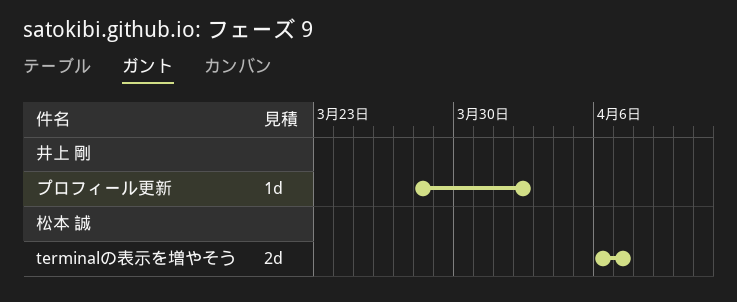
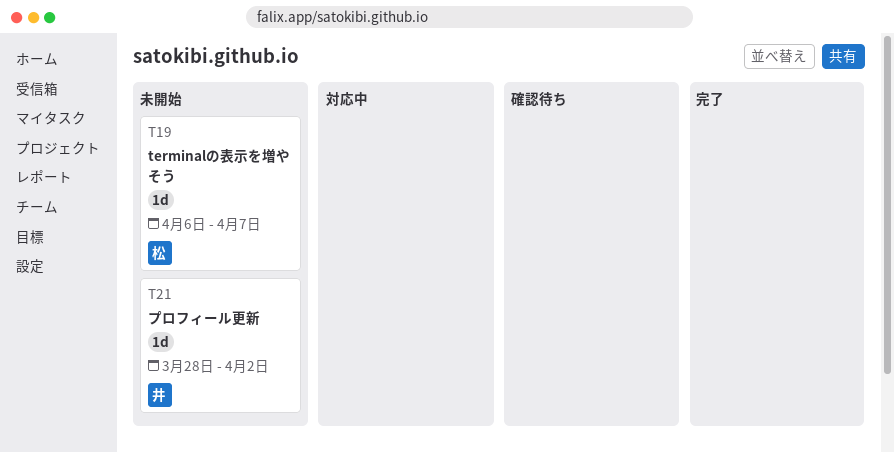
terminalの表示を増やそう, estimate: 2d -> 1d

